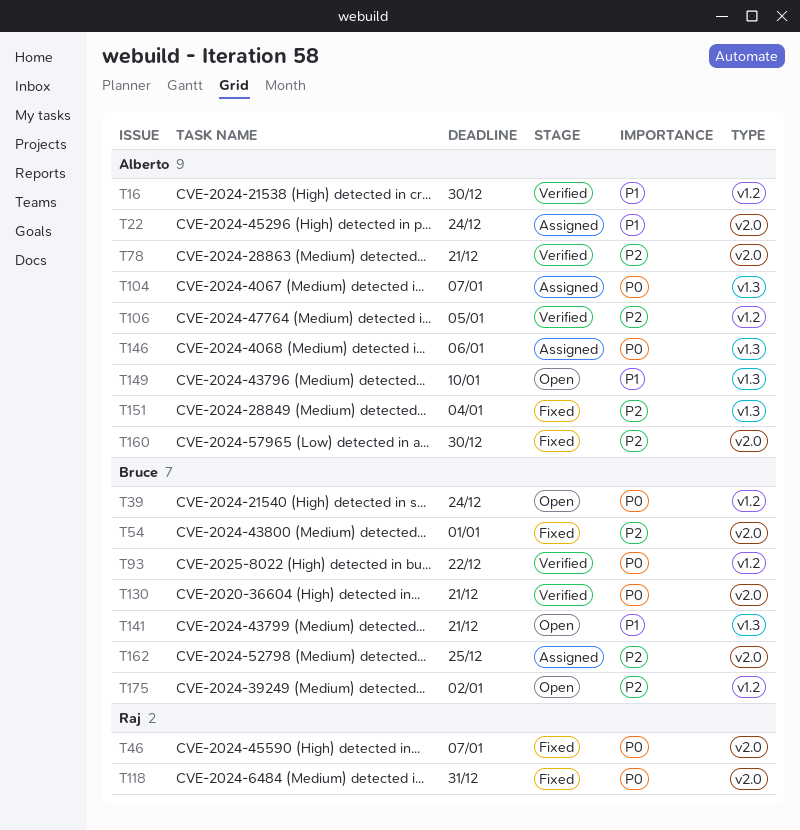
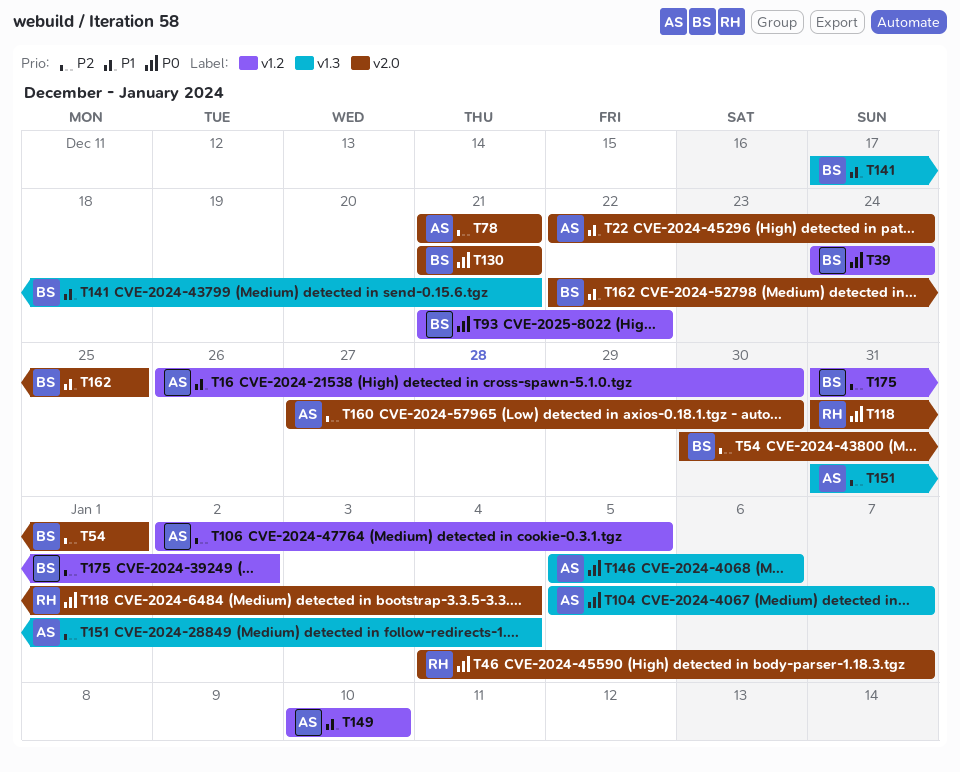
T118, due: Dec 31 -> Jan 4
T149, label: v1.3 -> v1.2
T162, priority: P2 -> P1

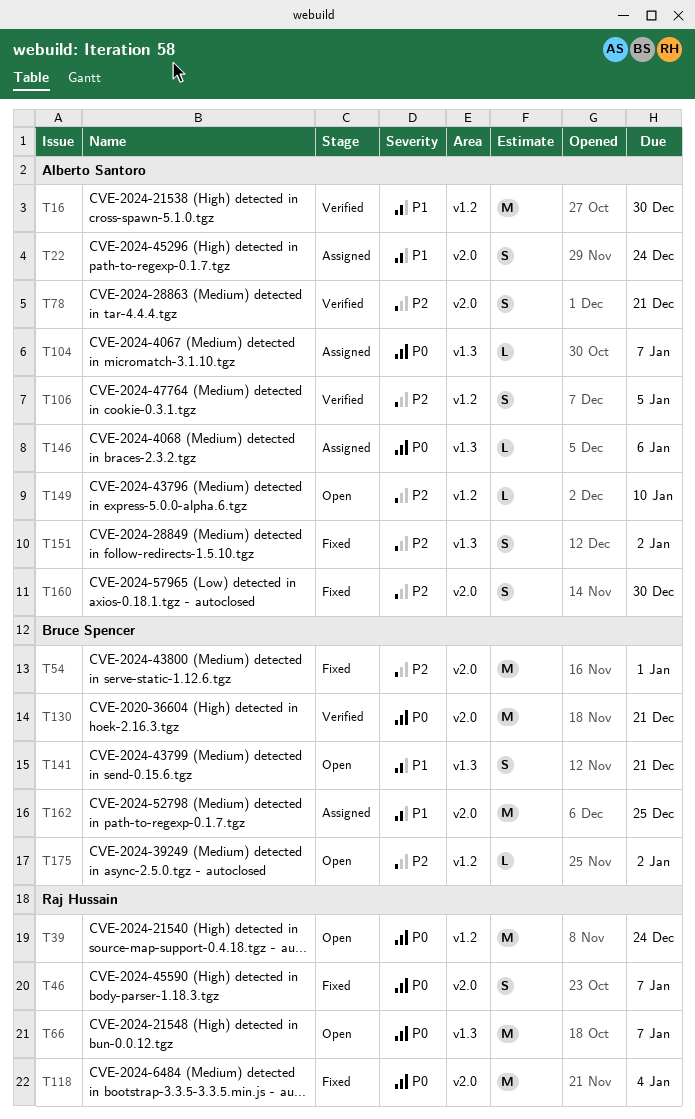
T39, owner: Bruce Spencer -> Raj Hussain
T66: none -> present
T93: present -> none
T149, priority: P1 -> P2
T151, due: Jan 4 -> Jan 2

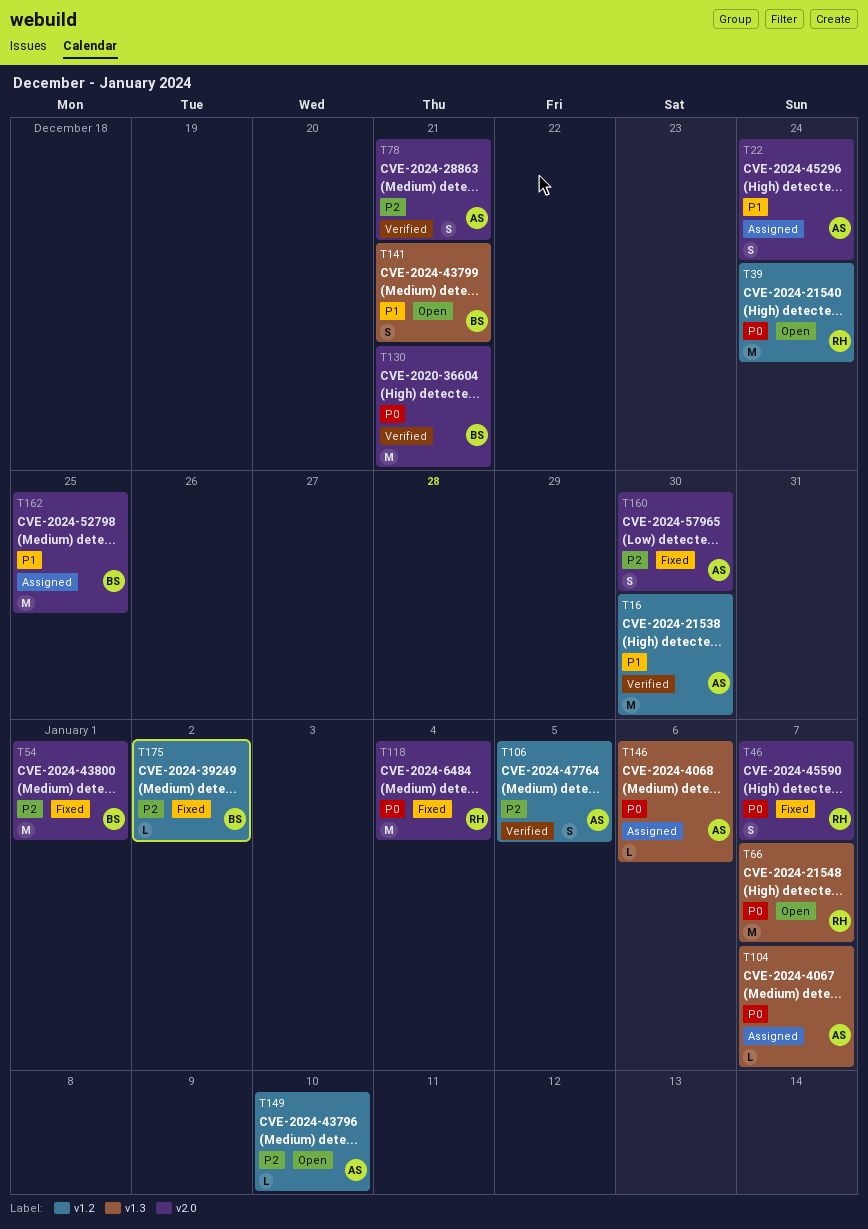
T151: present -> none
T175, status: Open -> Fixed

